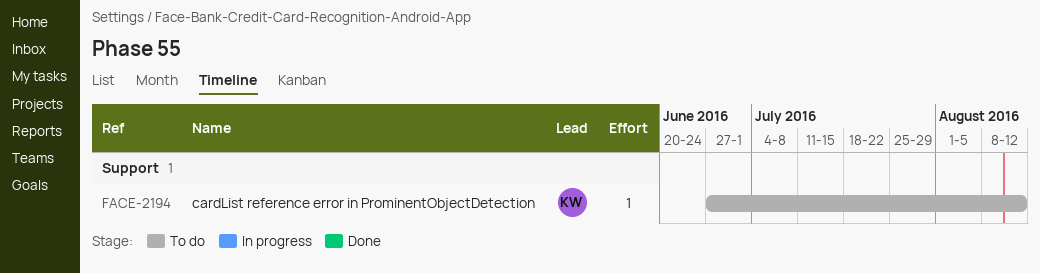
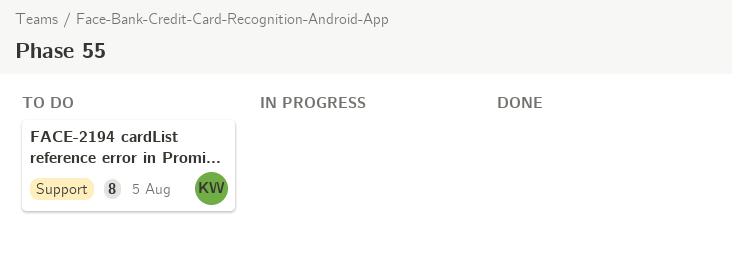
FACE-2194, estimate: 1 -> 8
FACE-2194, due: Aug 12 -> Aug 5

